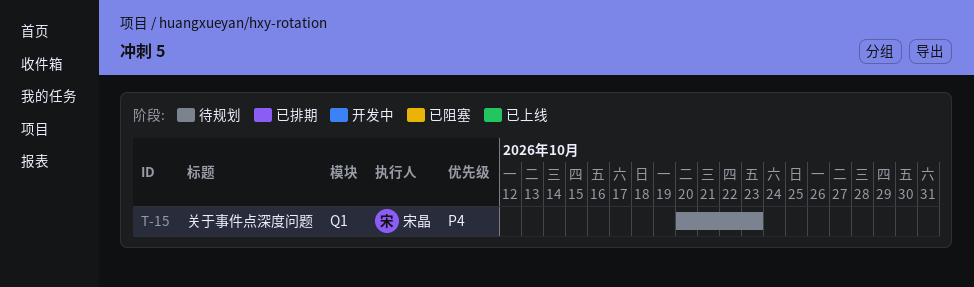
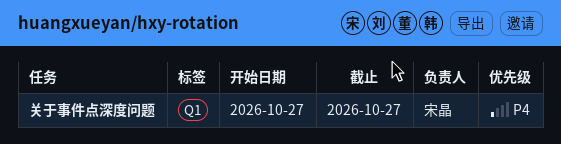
关于事件点深度问题, start: Oct 20 -> Oct 27
关于事件点深度问题, due: Oct 23 -> Oct 27

